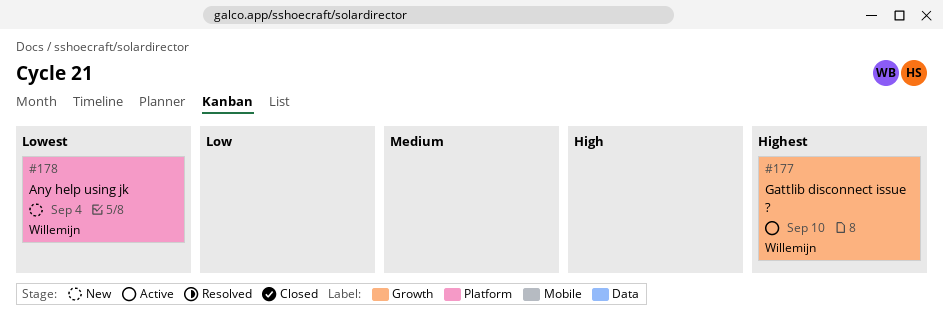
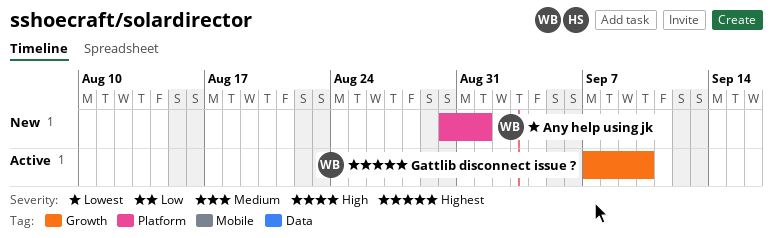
Any help using jk, due: Sep 4 -> Sep 1

